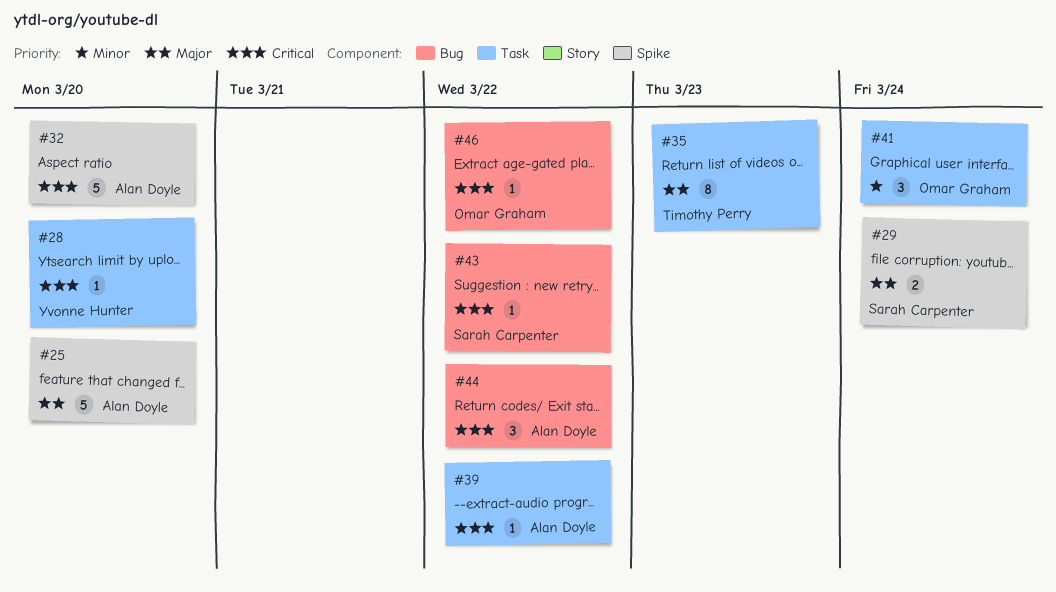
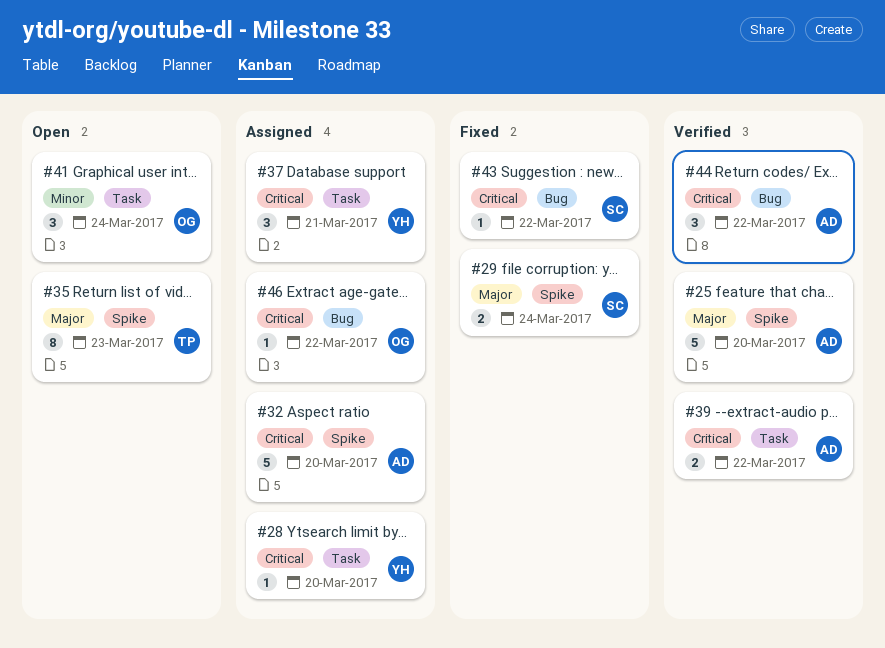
#35, label: Task -> Spike
#37: none -> present
#39, estimate: 1 -> 2

